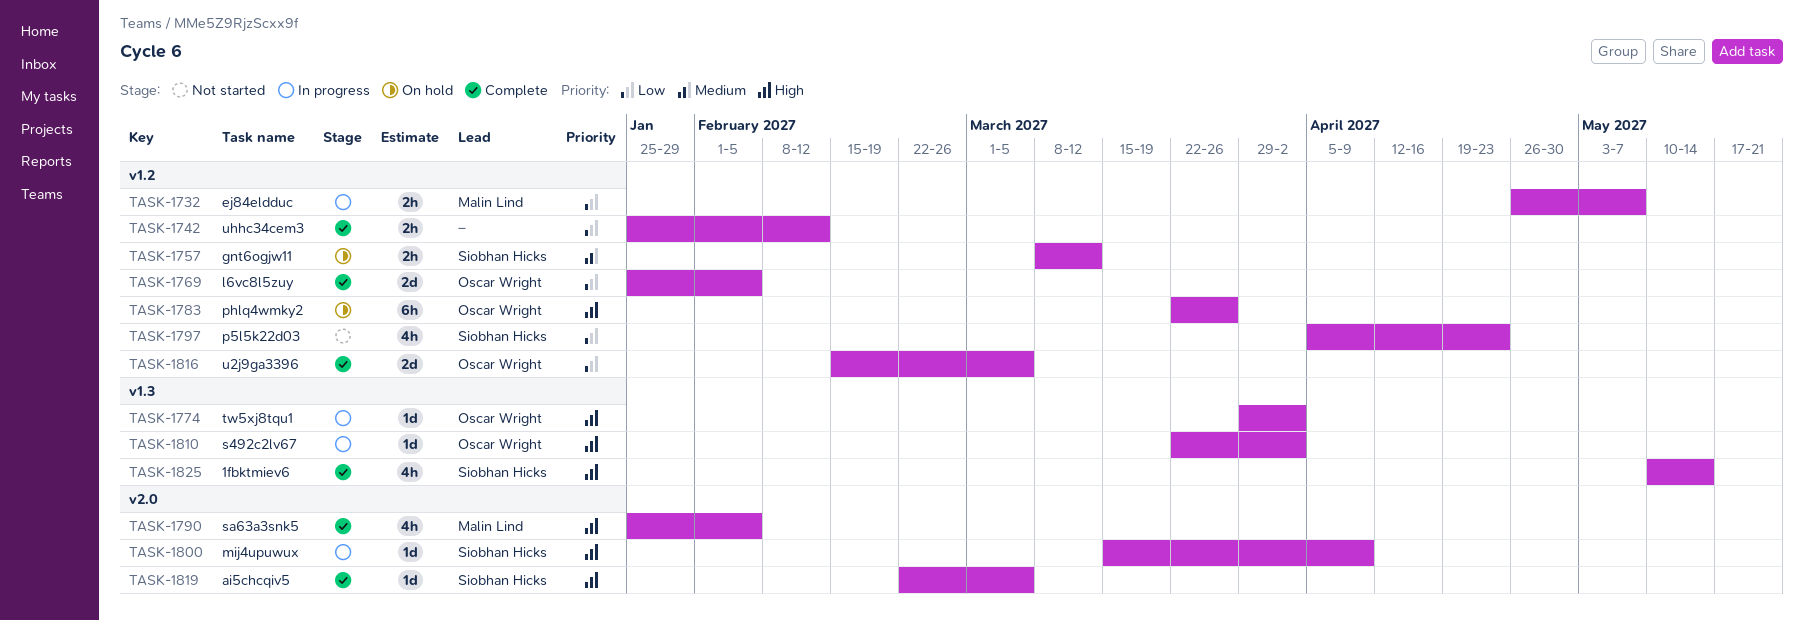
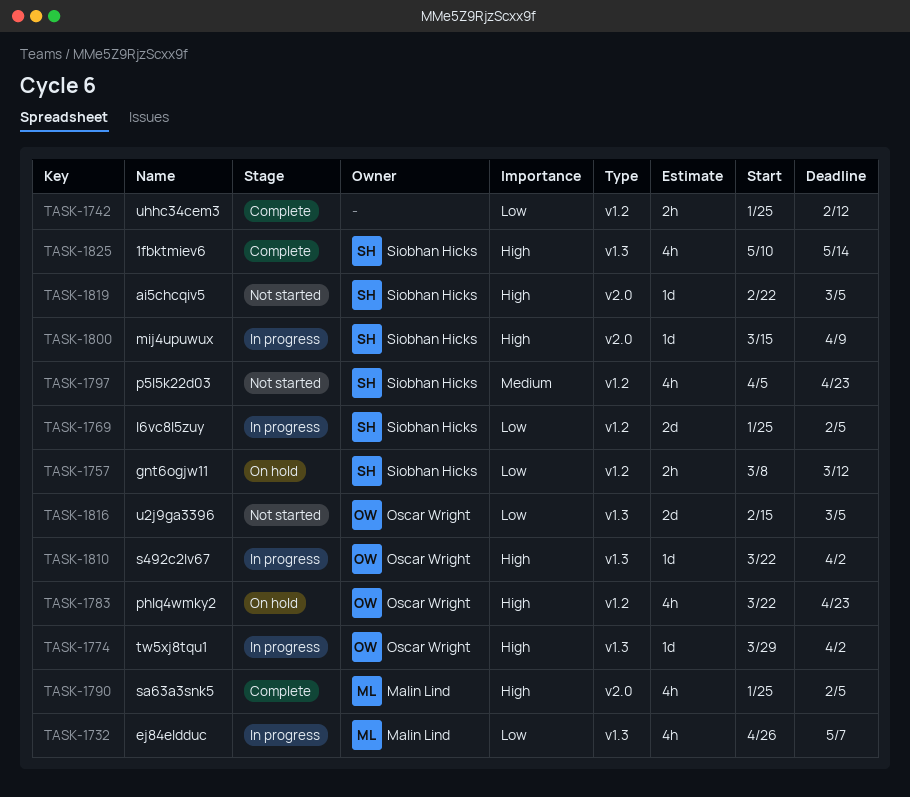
TASK-1732, label: v1.2 -> v1.3
TASK-1732, estimate: 2h -> 4h
TASK-1757, priority: Medium -> Low
TASK-1769, status: Complete -> In progress
TASK-1769, owner: Oscar Wright -> Siobhan Hicks
TASK-1783, estimate: 6h -> 4h
TASK-1783, due: Mar 26 -> Apr 23
TASK-1797, priority: Low -> Medium
TASK-1816, status: Complete -> Not started
TASK-1816, label: v1.2 -> v1.3
TASK-1819, status: Complete -> Not started

